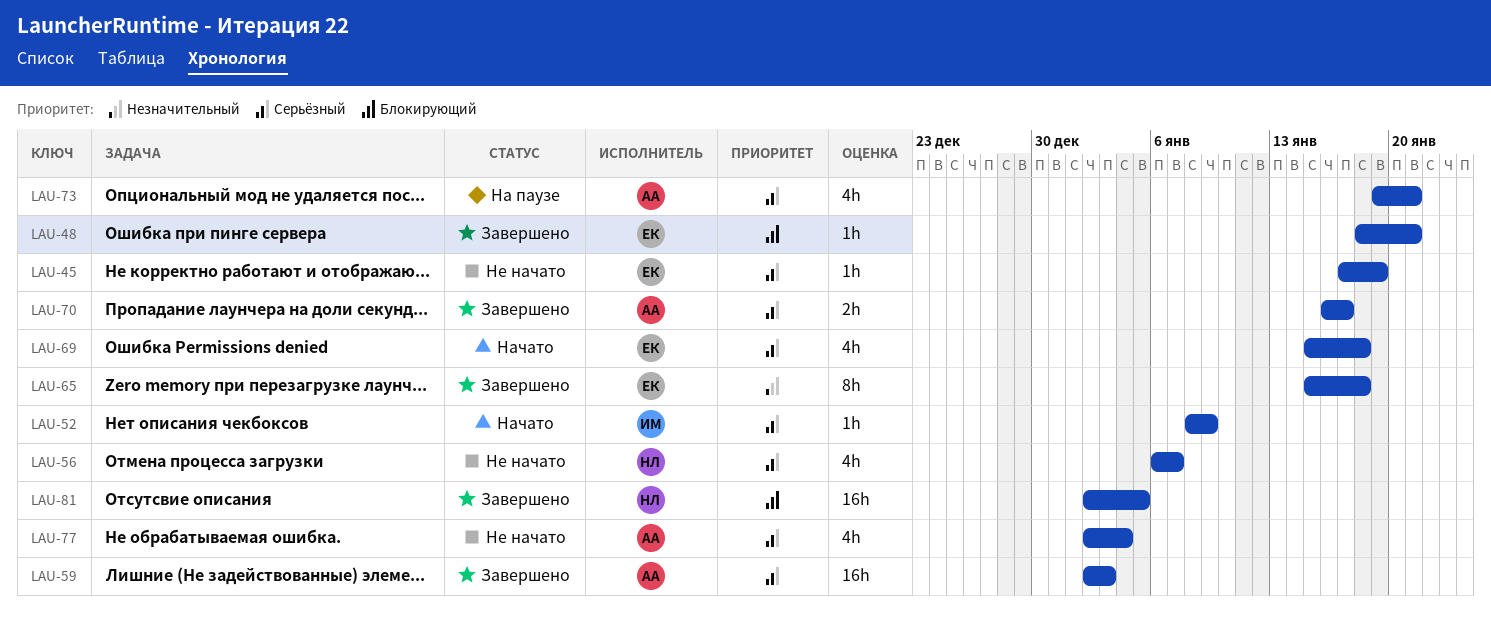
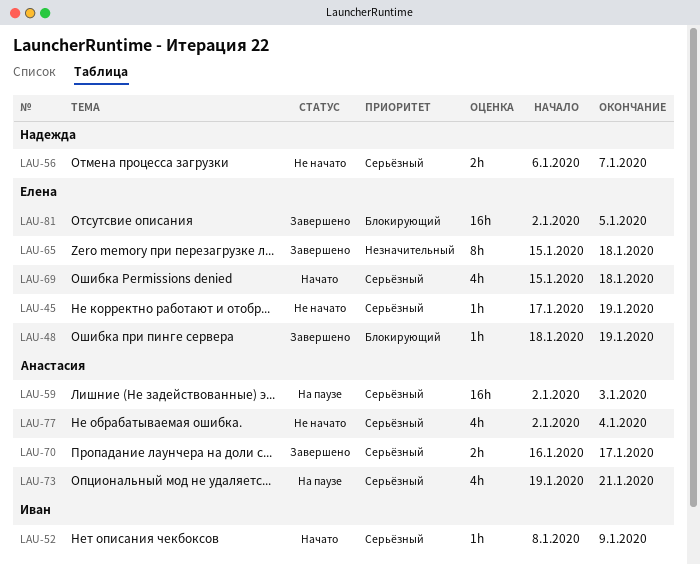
LAU-48, due: Jan 21 -> Jan 19
LAU-56, estimate: 4h -> 2h
LAU-59, status: Завершено -> На паузе
LAU-81, owner: Надежда -> Елена

